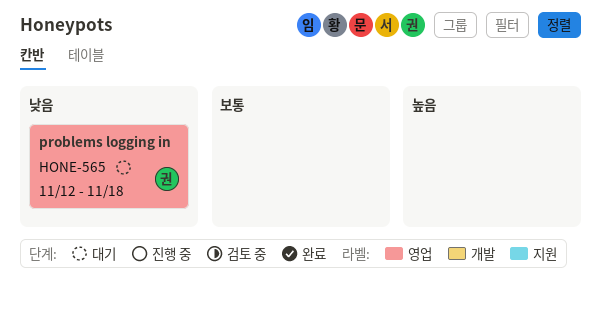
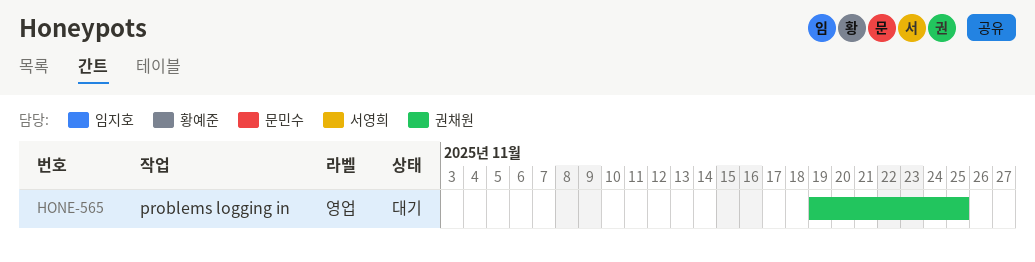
HONE-565, start: Nov 12 -> Nov 19
HONE-565, due: Nov 18 -> Nov 25

